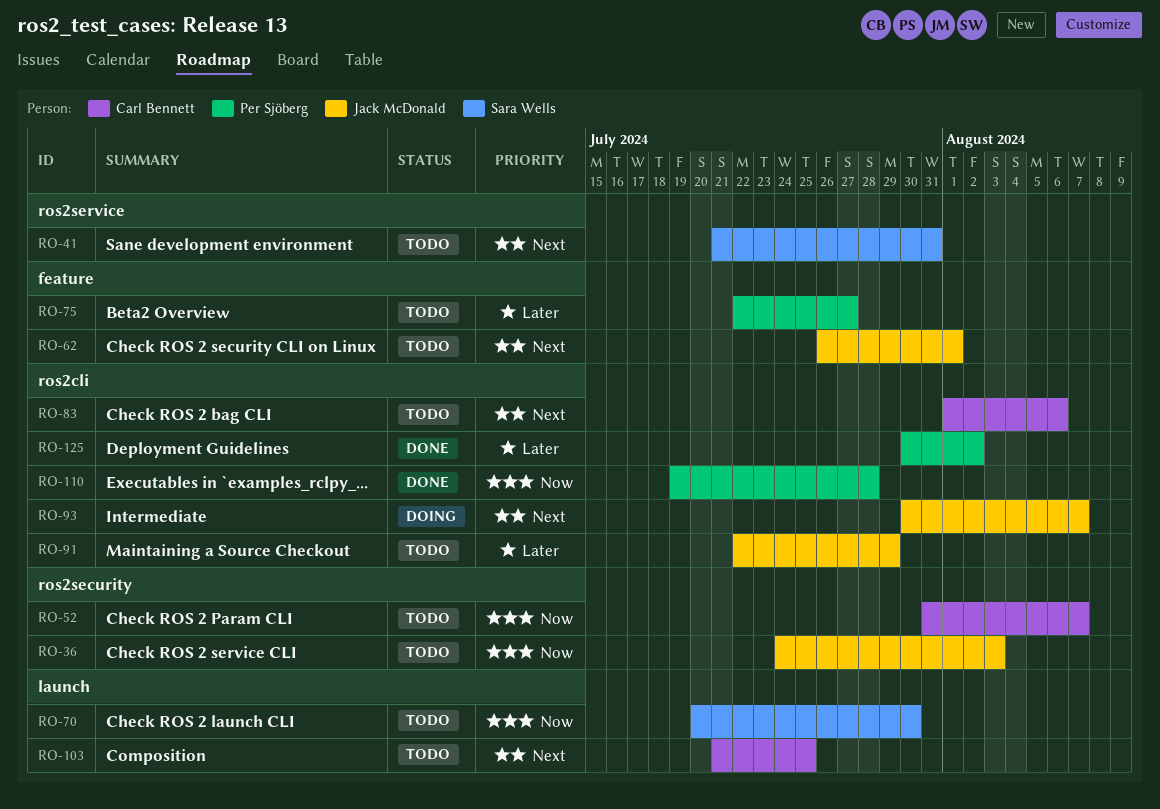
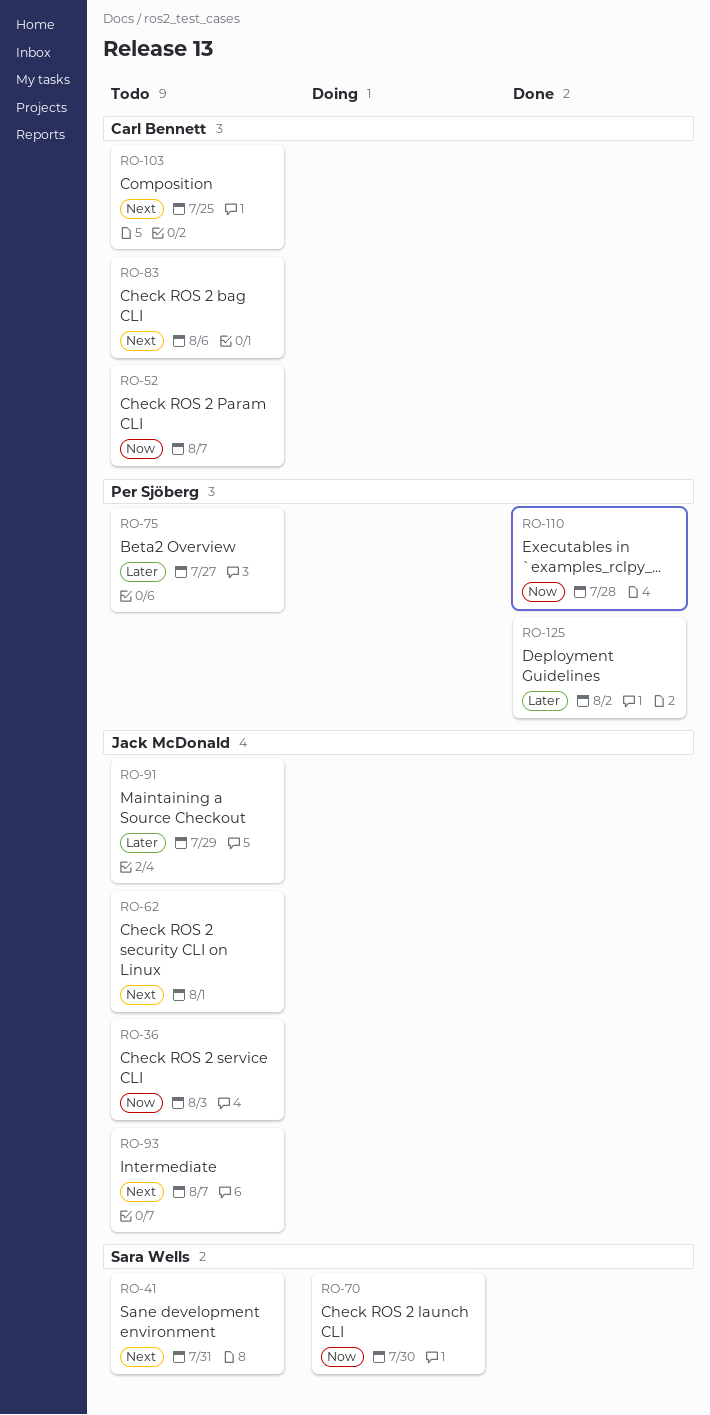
RO-70, status: Todo -> Doing
RO-93, status: Doing -> Todo

